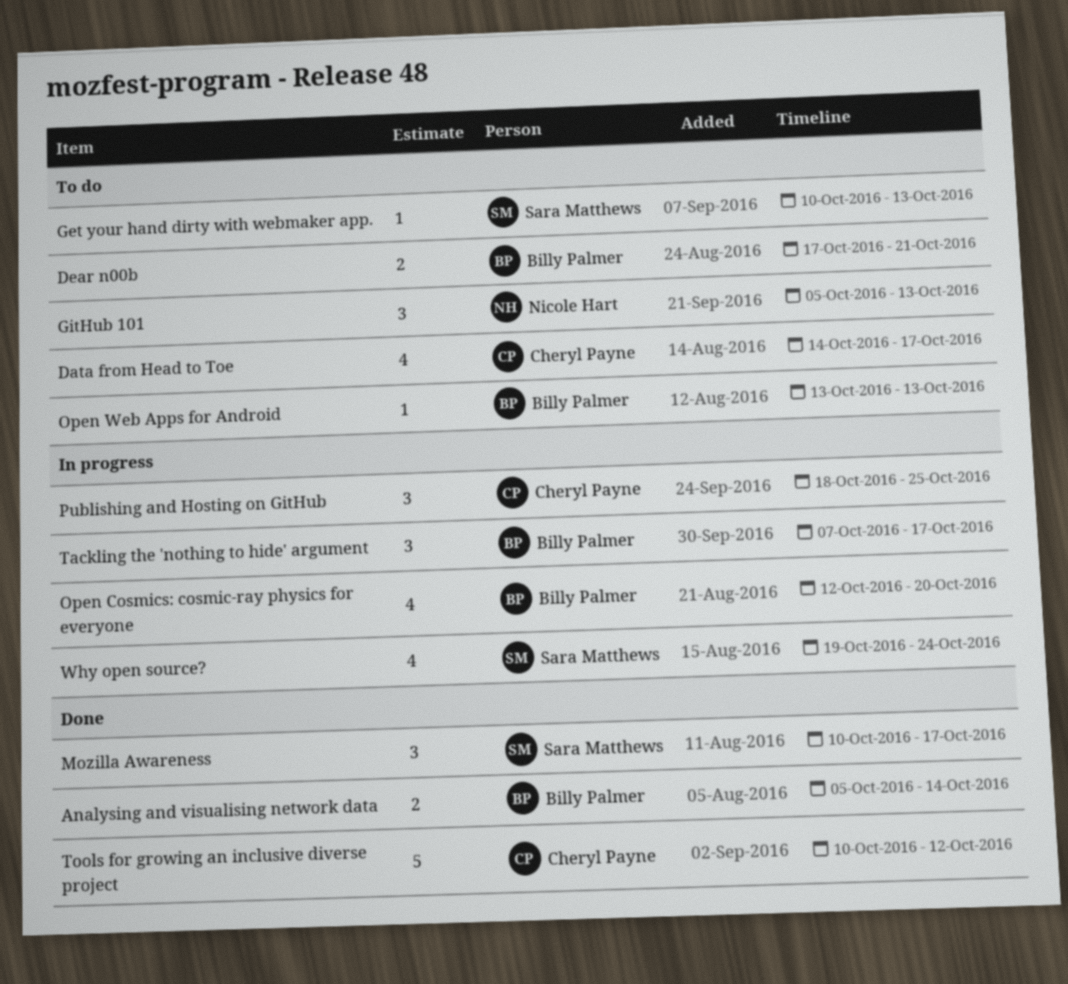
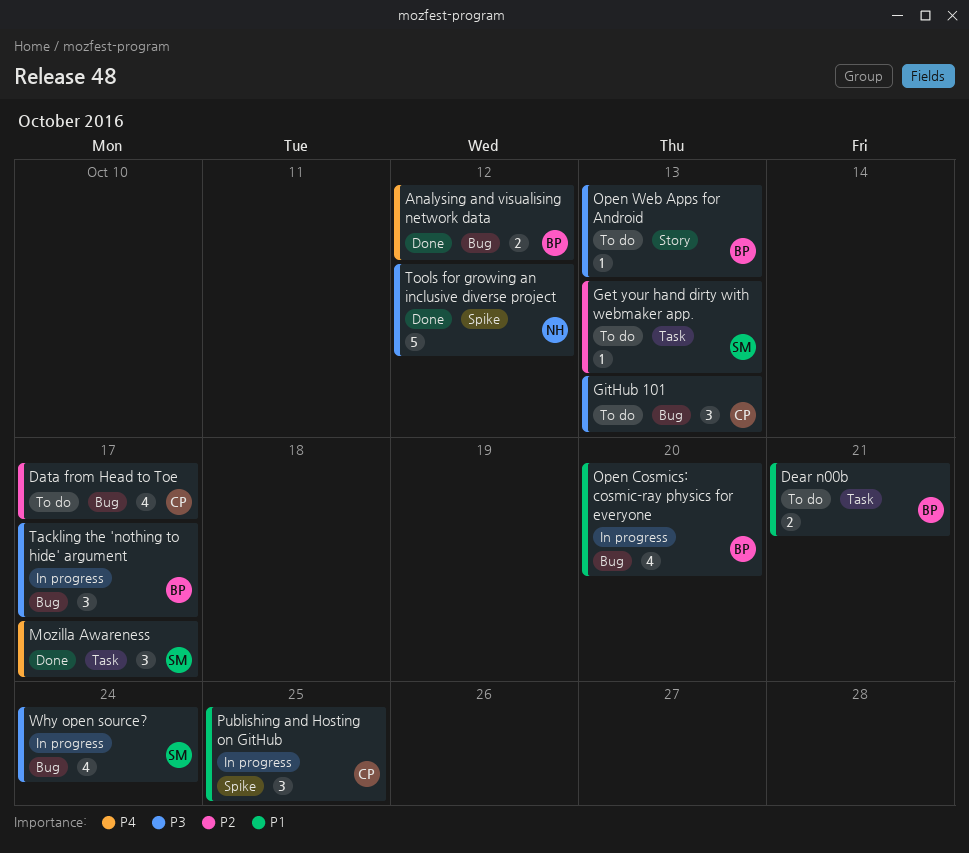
Analysing and visualising network data, due: Oct 14 -> Oct 12
GitHub 101, owner: Nicole Hart -> Cheryl Payne
Tools for growing an inclusive diverse project, owner: Cheryl Payne -> Nicole Hart

